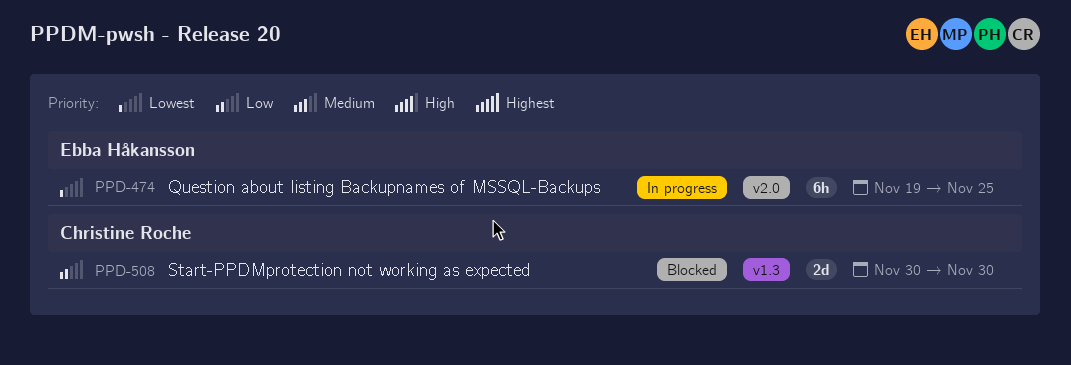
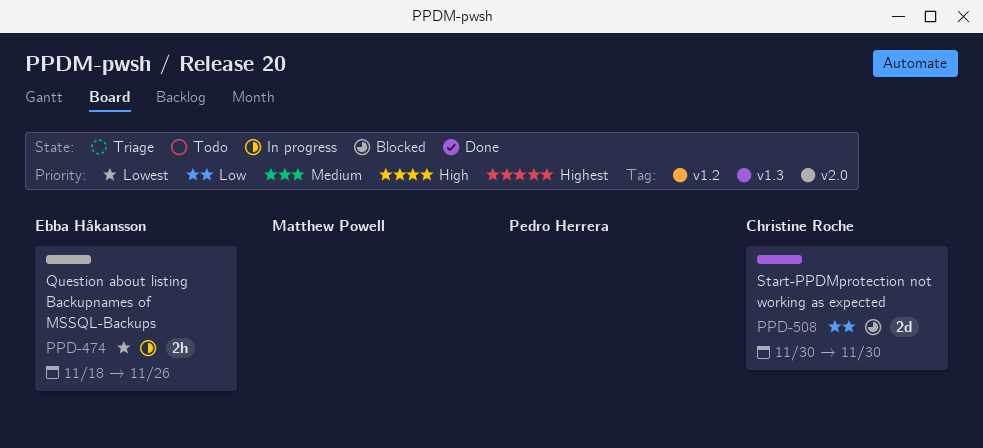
PPD-474, estimate: 6h -> 2h
PPD-474, start: Nov 19 -> Nov 18
PPD-474, due: Nov 25 -> Nov 26

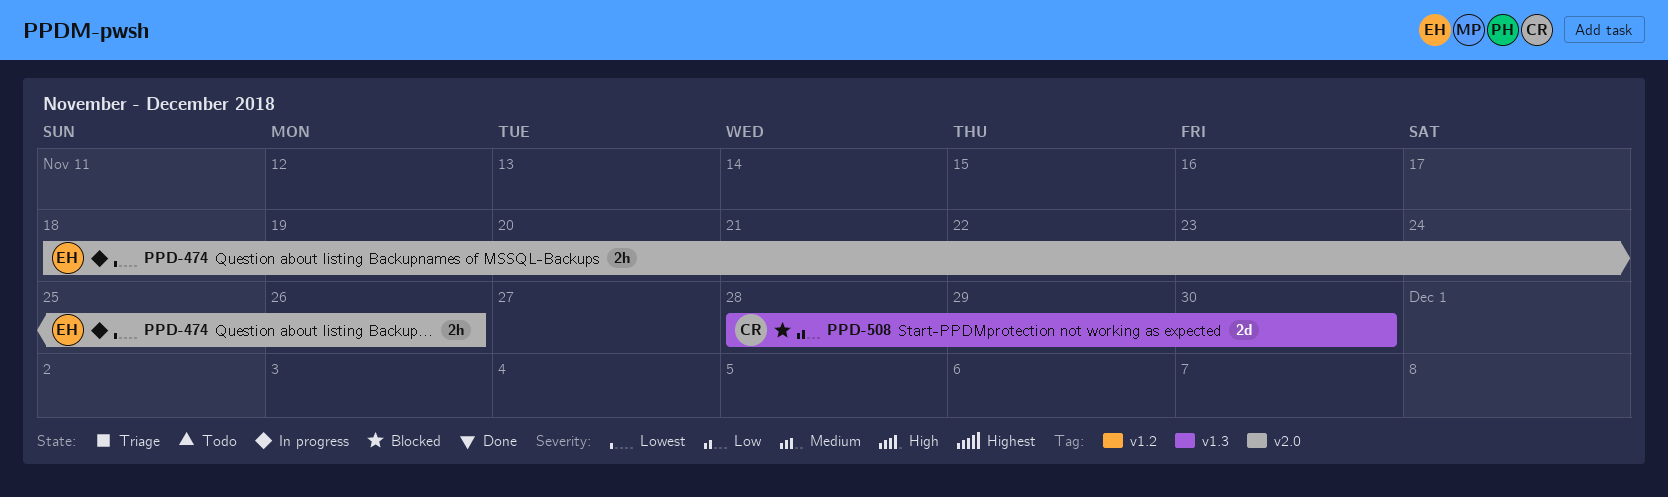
PPD-508, start: Nov 30 -> Nov 28

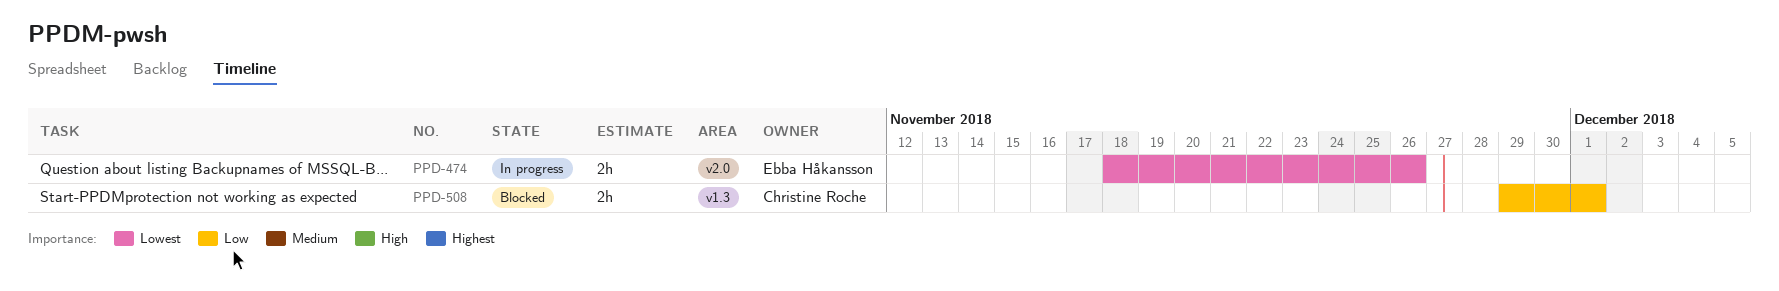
PPD-508, estimate: 2d -> 2h
PPD-508, start: Nov 28 -> Nov 29
PPD-508, due: Nov 30 -> Dec 1

